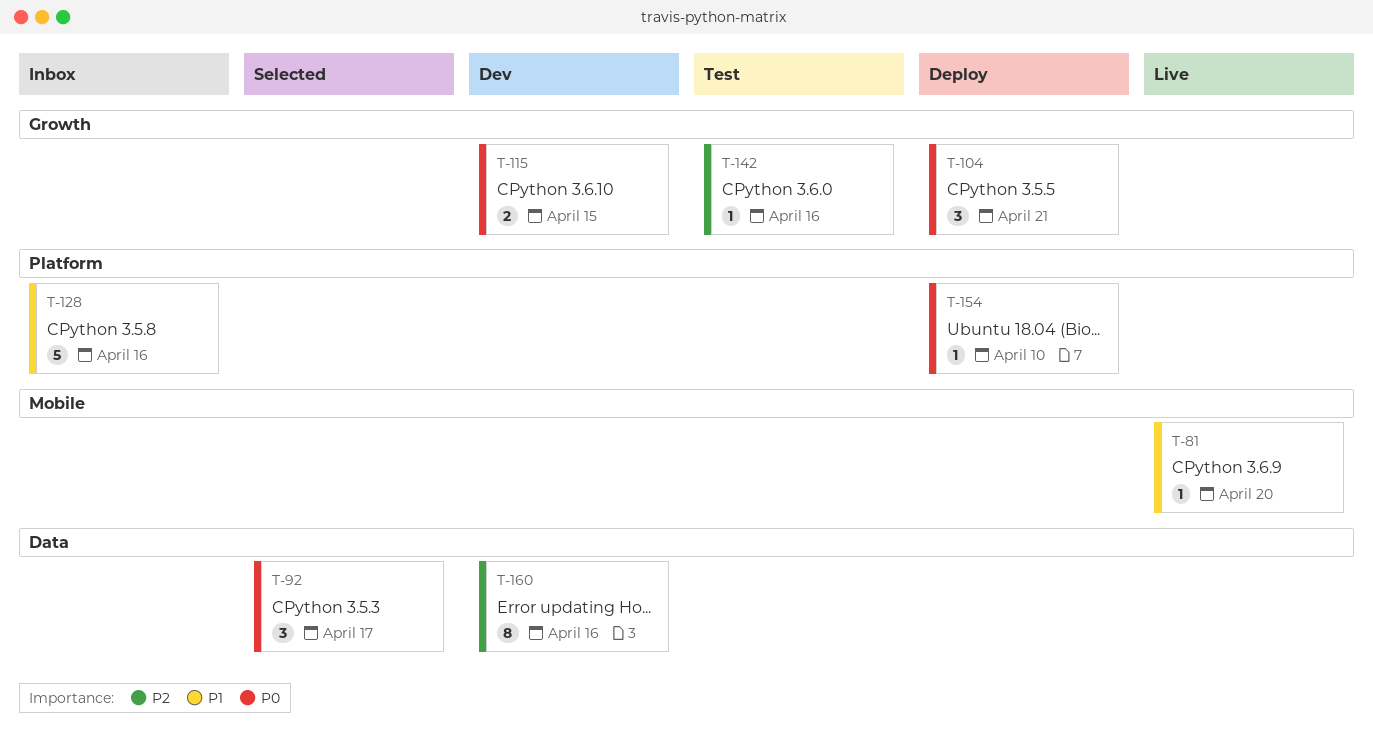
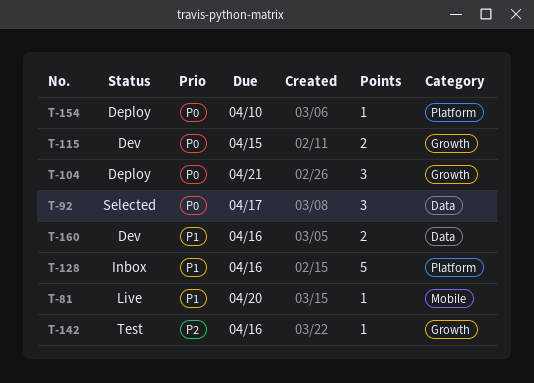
T-160, priority: P2 -> P1
T-160, estimate: 8 -> 2

